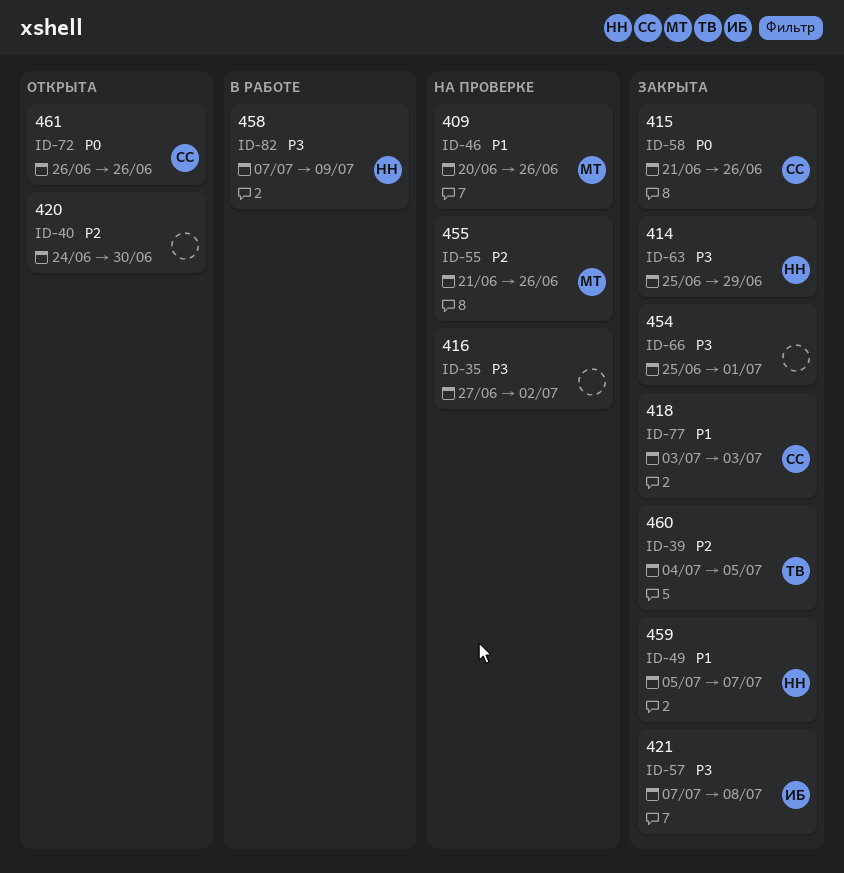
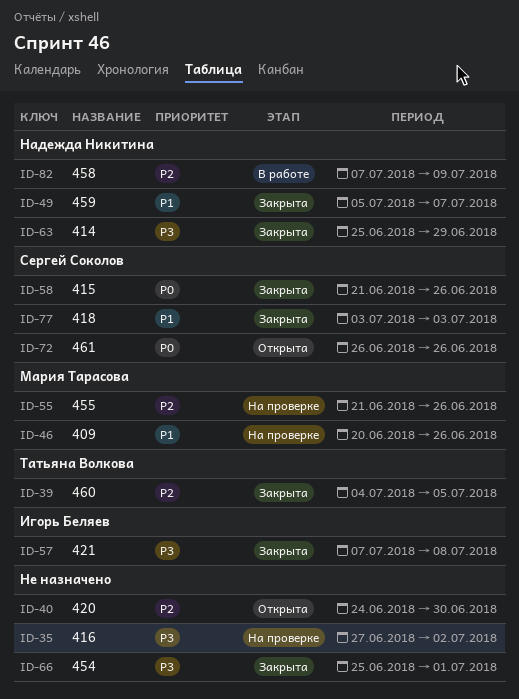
ID-82, priority: P3 -> P2

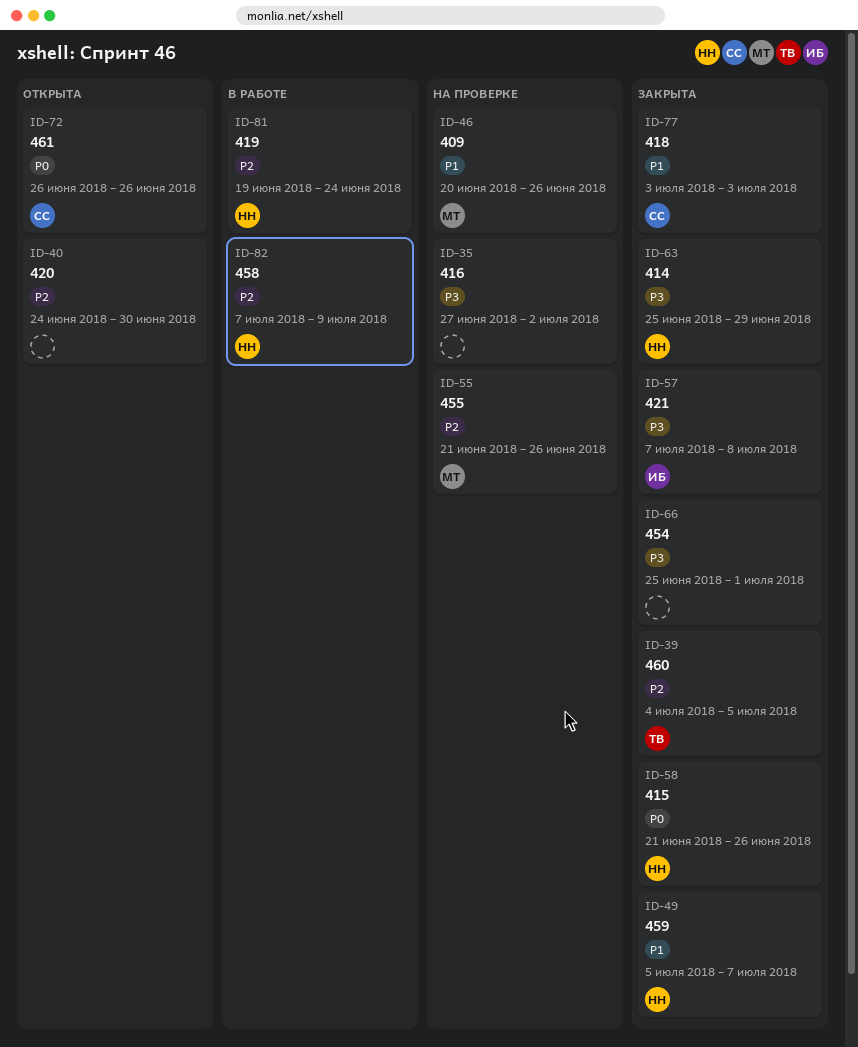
ID-58, owner: Сергей Соколов -> Надежда Никитина
ID-81: none -> present

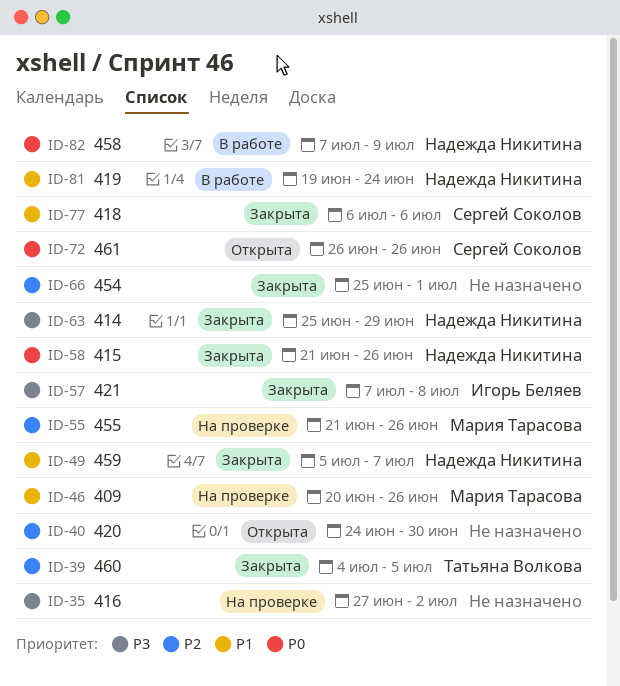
ID-66, priority: P3 -> P2
ID-77, start: Jul 3 -> Jul 6
ID-77, due: Jul 3 -> Jul 6
ID-81, priority: P2 -> P1
ID-82, priority: P2 -> P0

